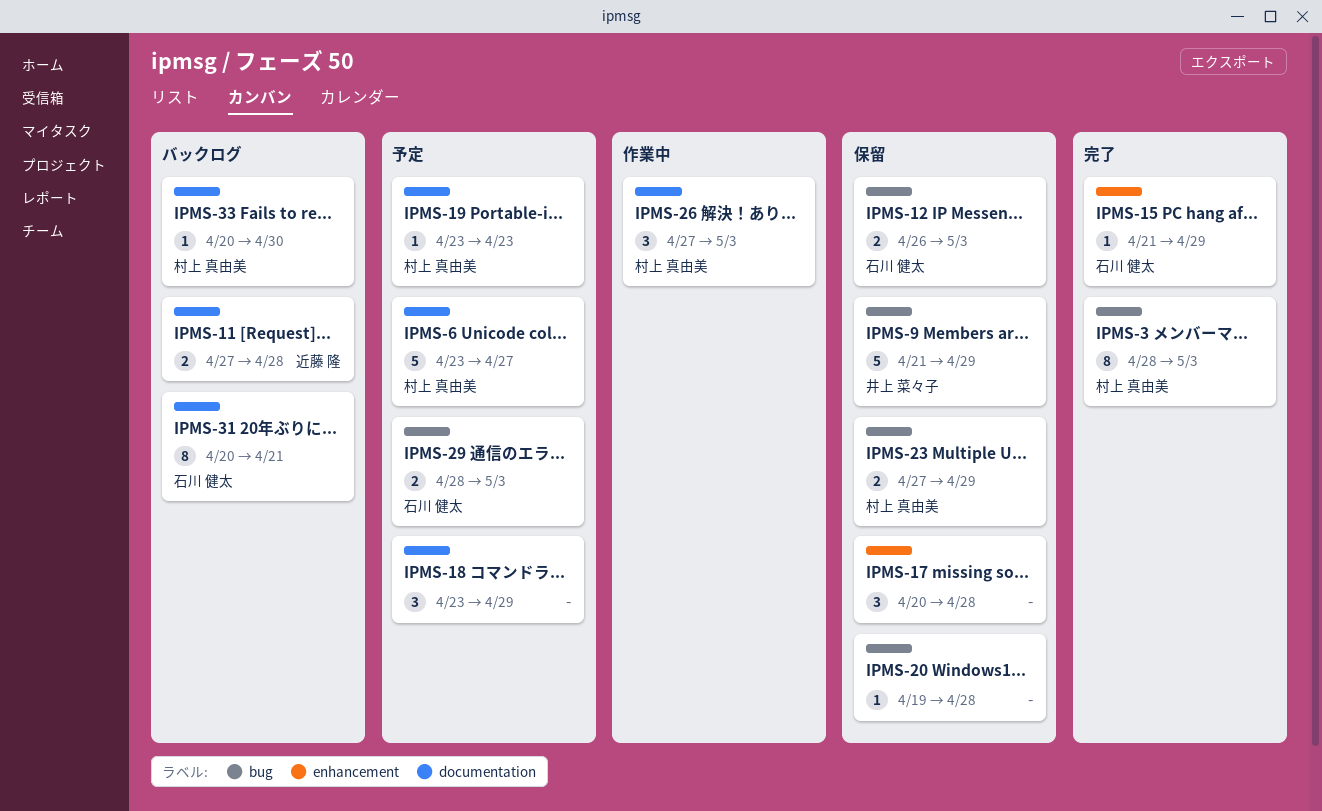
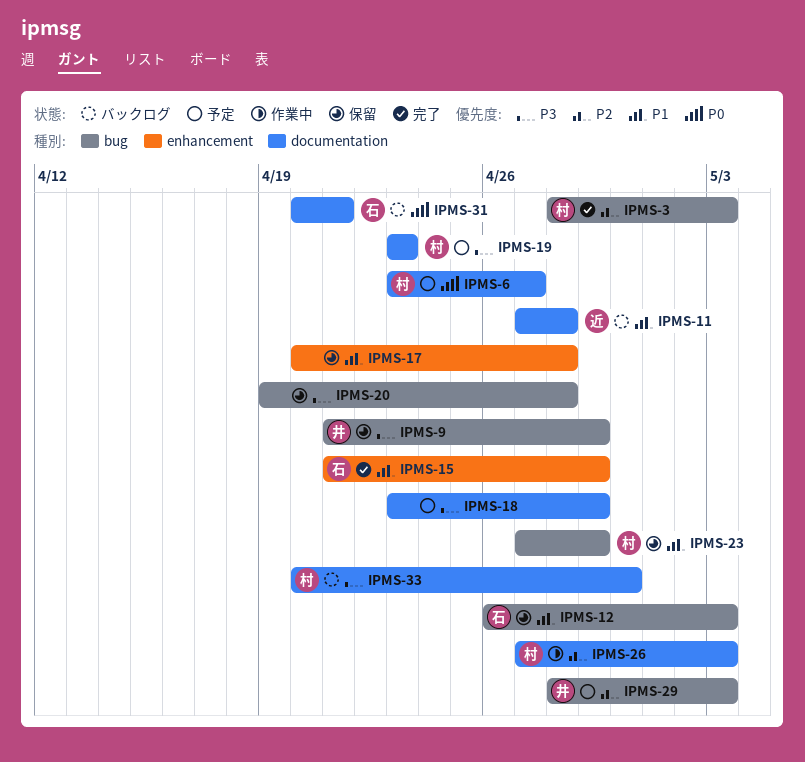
IPMS-29, owner: 石川 健太 -> 井上 菜々子

